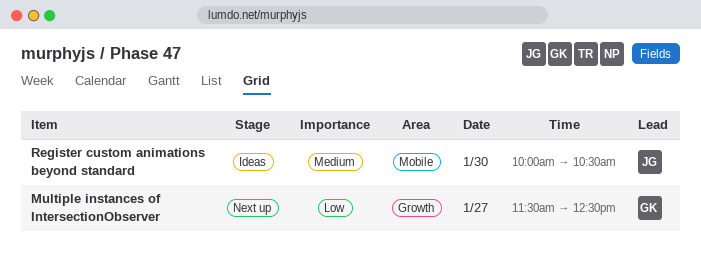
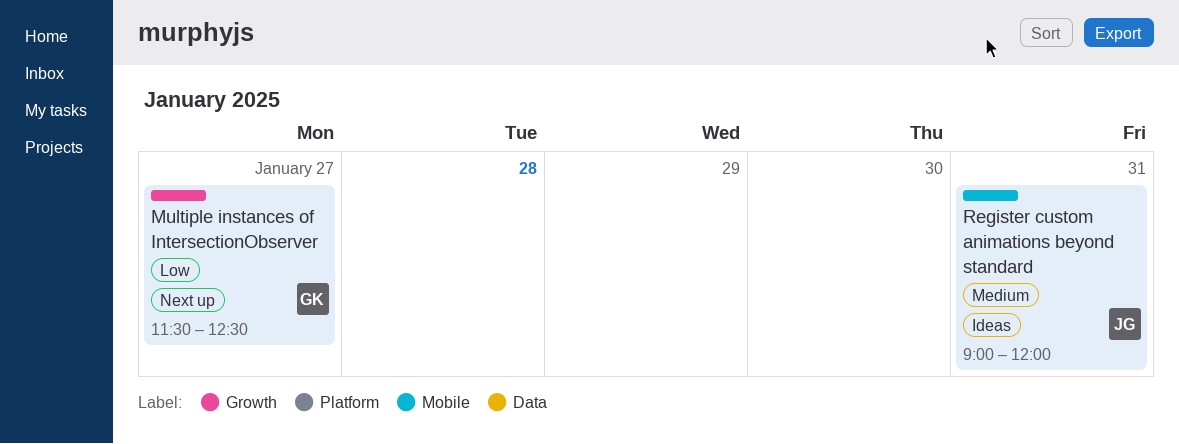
Register custom animations beyond standard, day: Jan 30 -> Jan 31
Register custom animations beyond standard, begins: 10:00 -> 09:00
Register custom animations beyond standard, ends: 10:30 -> 12:00

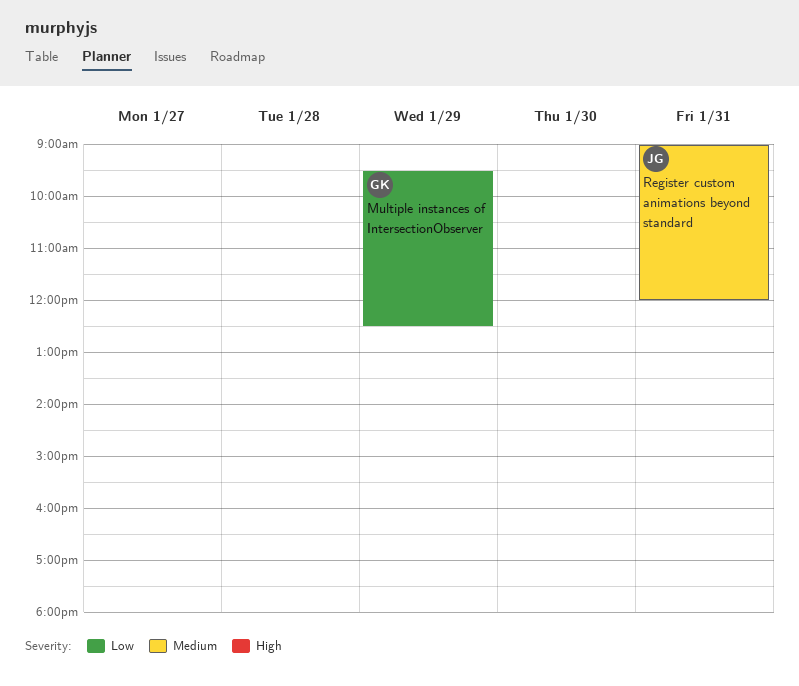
Multiple instances of IntersectionObserver, day: Jan 27 -> Jan 29
Multiple instances of IntersectionObserver, begins: 11:30 -> 09:30

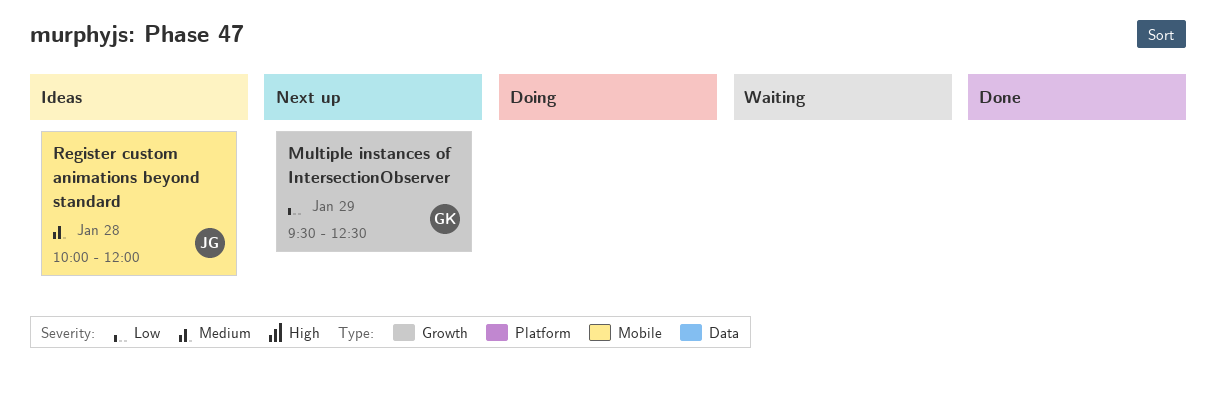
Register custom animations beyond standard, day: Jan 31 -> Jan 28
Register custom animations beyond standard, begins: 09:00 -> 10:00

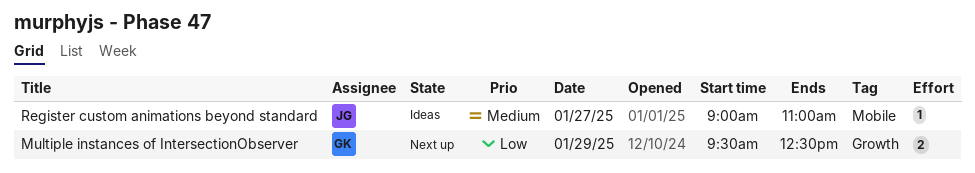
Register custom animations beyond standard, day: Jan 28 -> Jan 27
Register custom animations beyond standard, begins: 10:00 -> 09:00
Register custom animations beyond standard, ends: 12:00 -> 11:00

